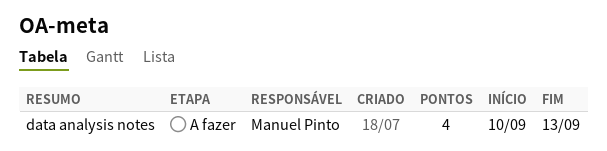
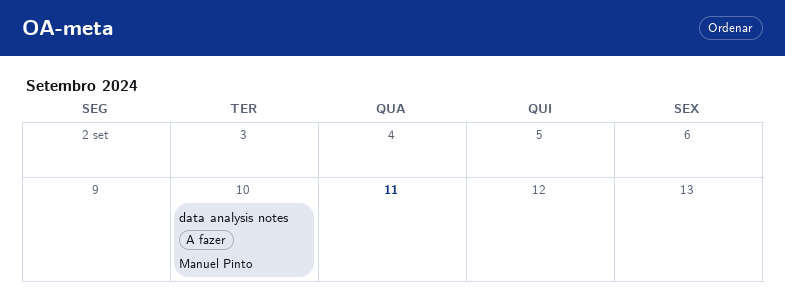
data analysis notes, due: Sep 13 -> Sep 10

